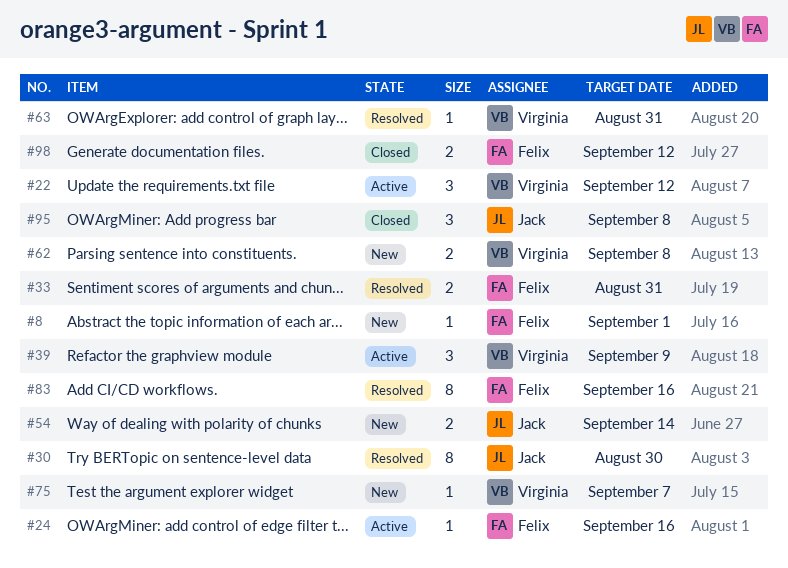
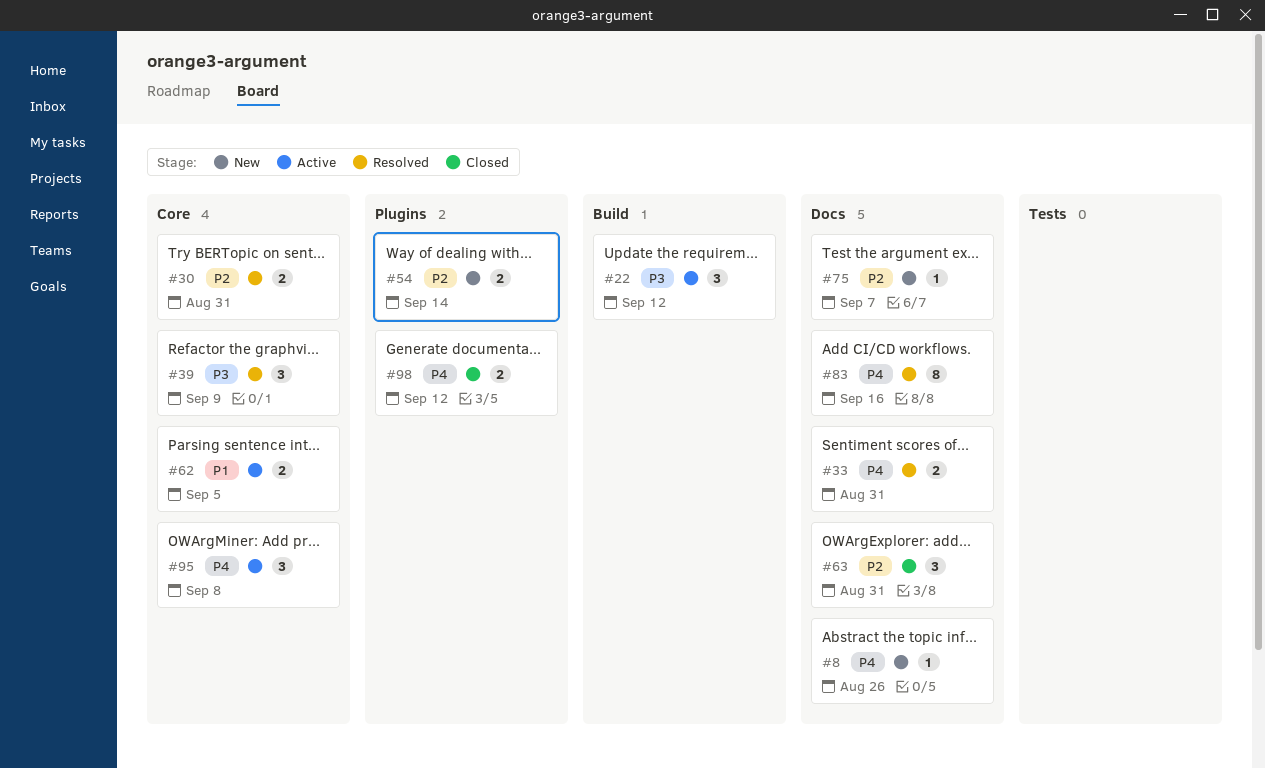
#8, due: Sep 1 -> Aug 26
#24: present -> none
#30, estimate: 8 -> 2
#30, due: Aug 30 -> Aug 31
#39, status: Active -> Resolved
#62, status: New -> Active
#62, due: Sep 8 -> Sep 5
#63, status: Resolved -> Closed
#63, estimate: 1 -> 3
#95, status: Closed -> Active

